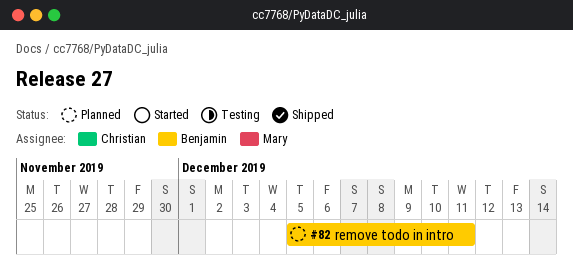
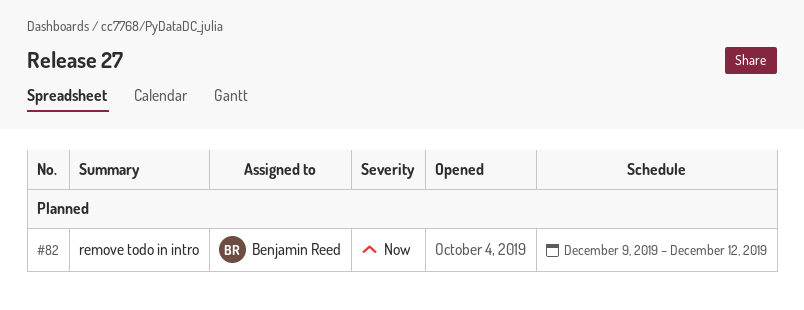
#82, start: Dec 5 -> Dec 9
#82, due: Dec 11 -> Dec 12

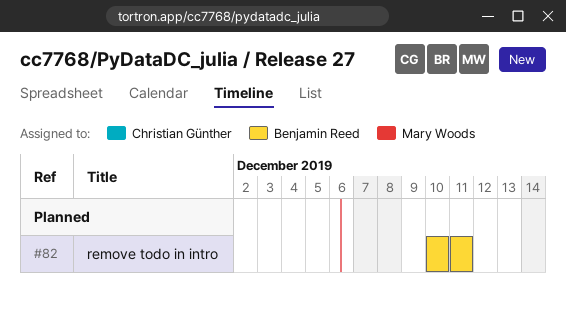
#82, start: Dec 9 -> Dec 10
#82, due: Dec 12 -> Dec 11

